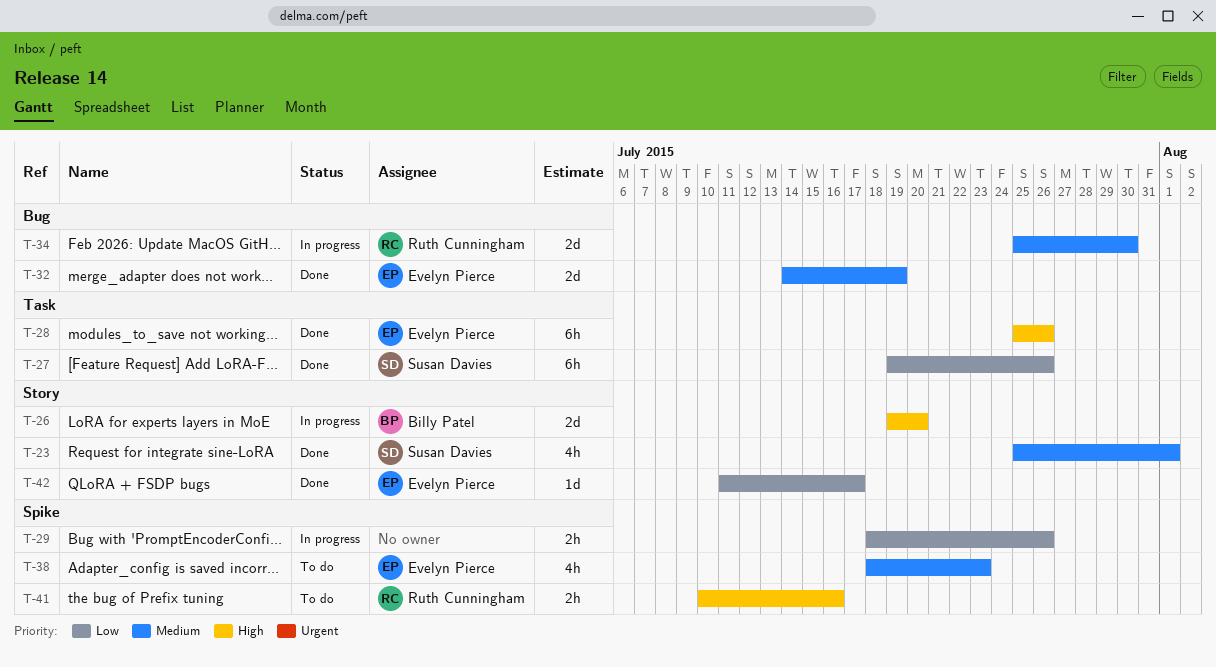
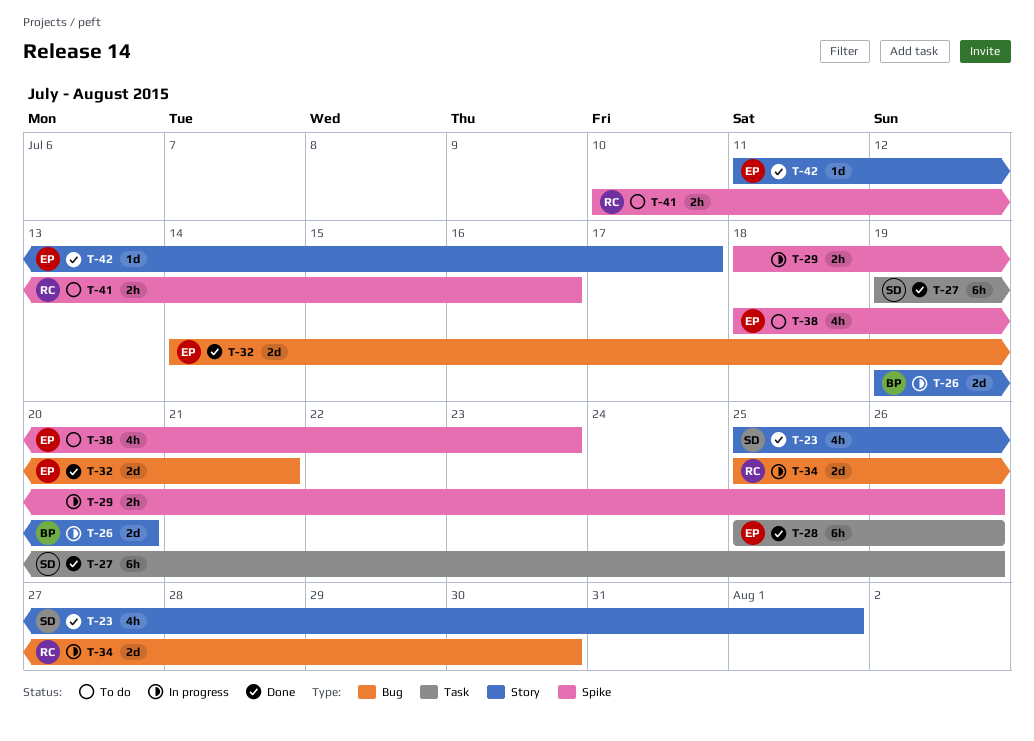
T-32, due: Jul 19 -> Jul 21

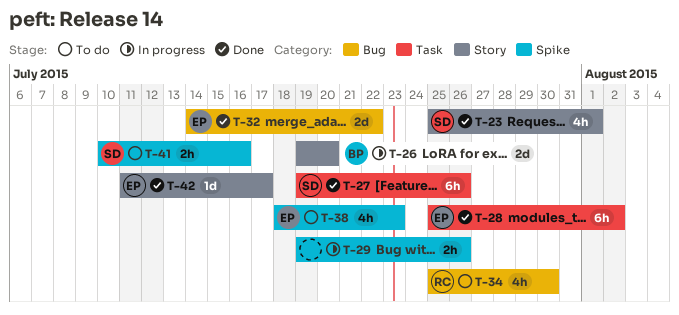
T-28, due: Jul 26 -> Aug 2
T-29, start: Jul 18 -> Jul 19
T-32, due: Jul 21 -> Jul 22
T-34, status: In progress -> To do
T-34, estimate: 2d -> 4h
T-41, owner: RC -> SD

